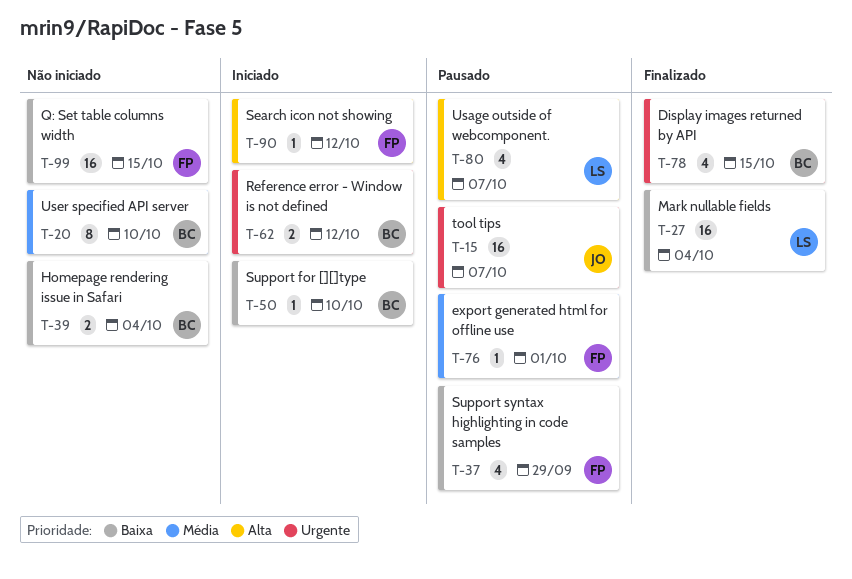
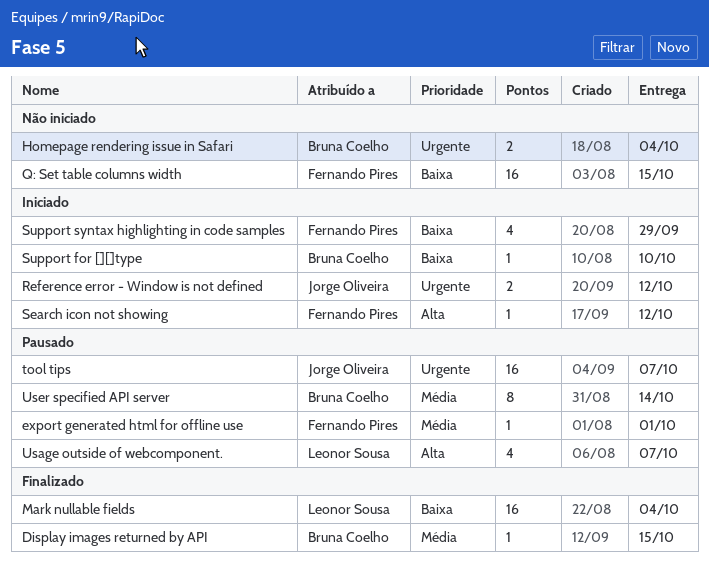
Display images returned by API, priority: Urgente -> Média
Display images returned by API, estimate: 4 -> 1
Homepage rendering issue in Safari, priority: Baixa -> Urgente
Reference error - Window is not defined, owner: Bruna Coelho -> Jorge Oliveira
Support syntax highlighting in code samples, status: Pausado -> Iniciado
User specified API server, status: Não iniciado -> Pausado
User specified API server, due: Oct 10 -> Oct 14

